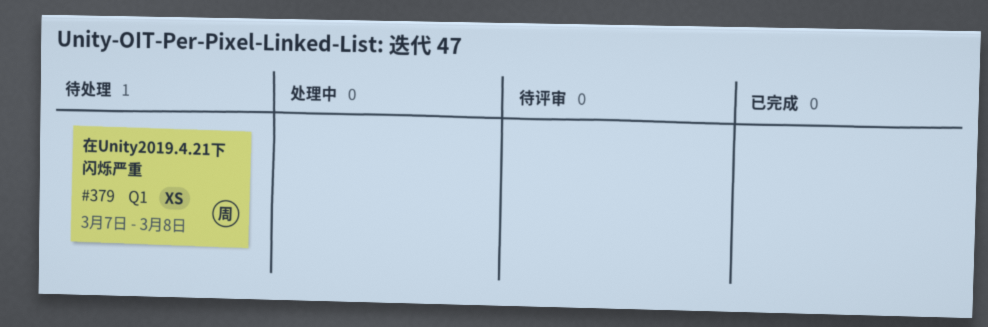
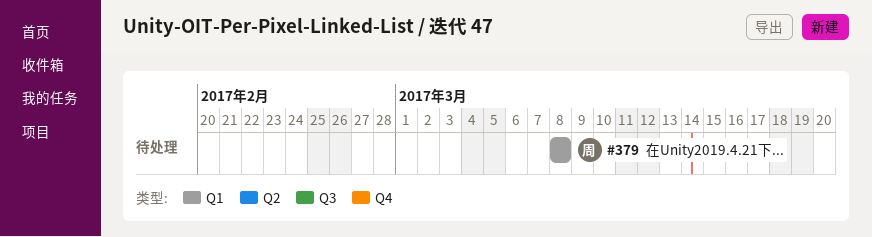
#379, start: Mar 7 -> Mar 8

